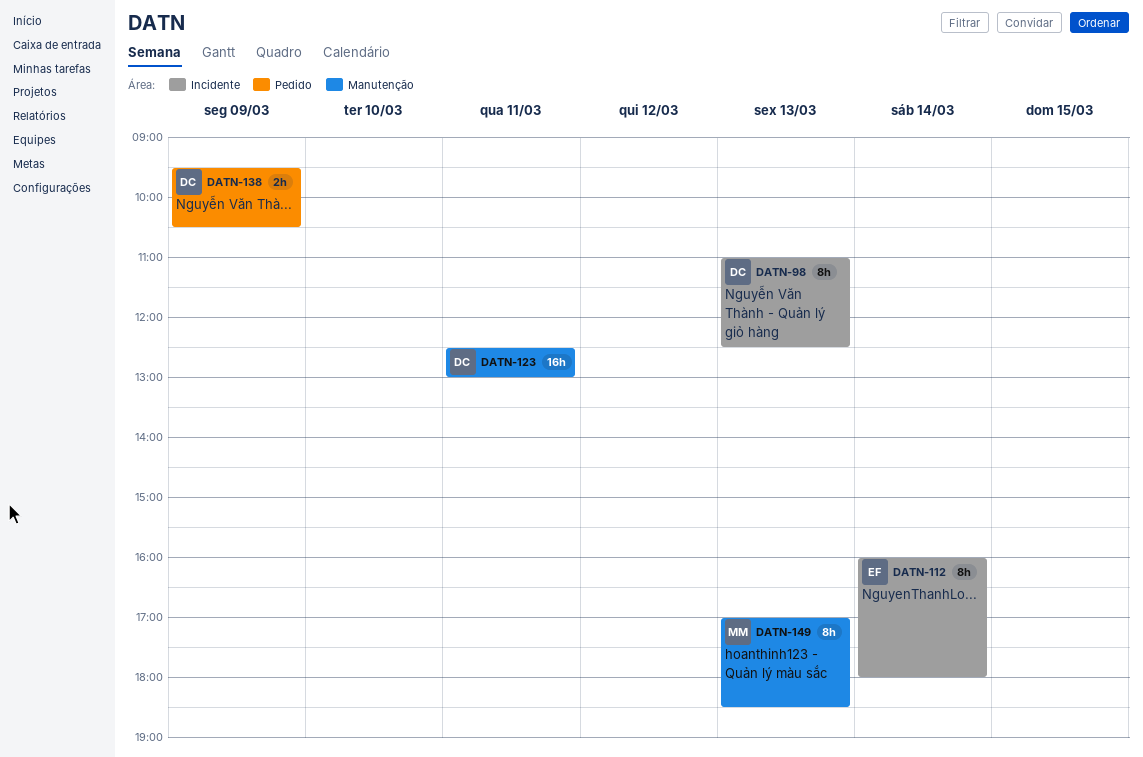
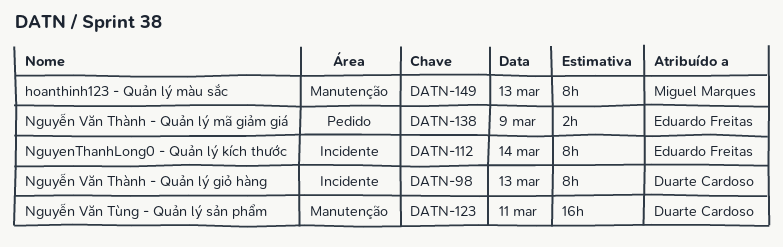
DATN-138, owner: Duarte Cardoso -> Eduardo Freitas

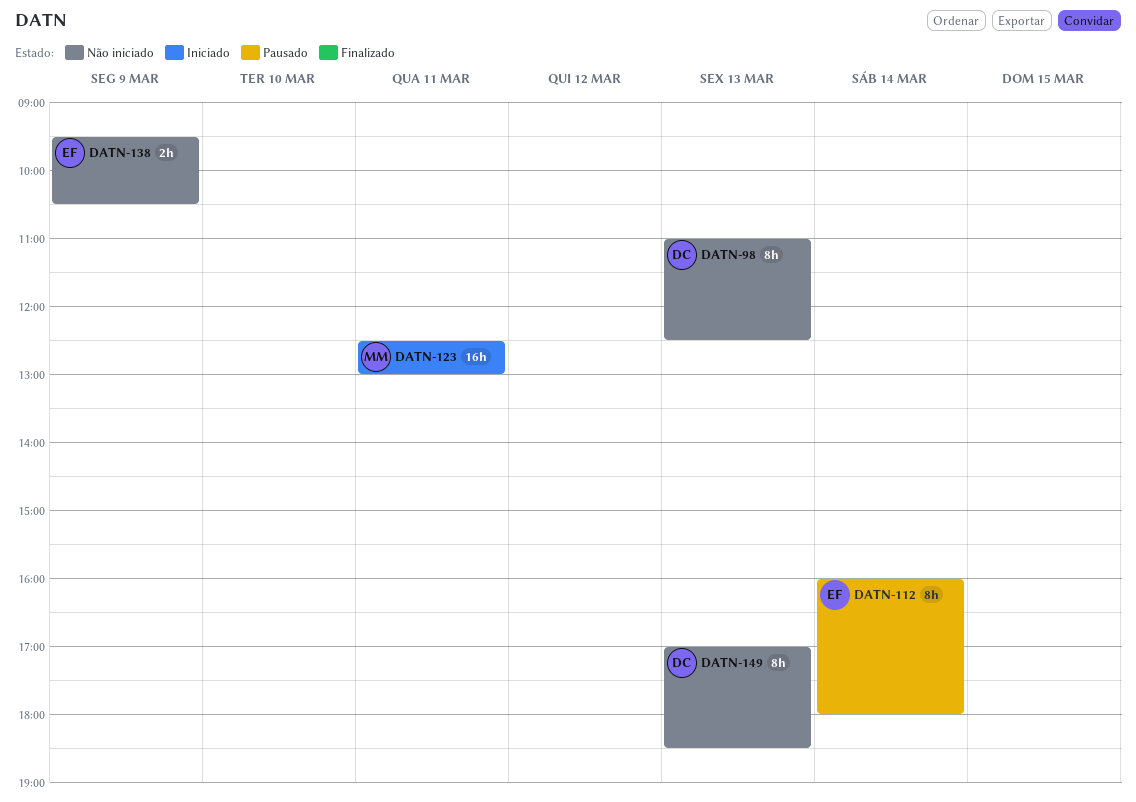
DATN-123, owner: Duarte Cardoso -> Miguel Marques
DATN-149, owner: Miguel Marques -> Duarte Cardoso

